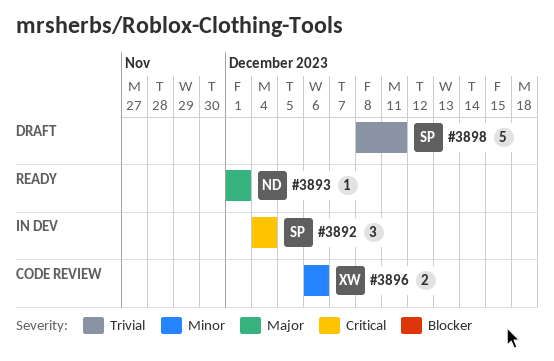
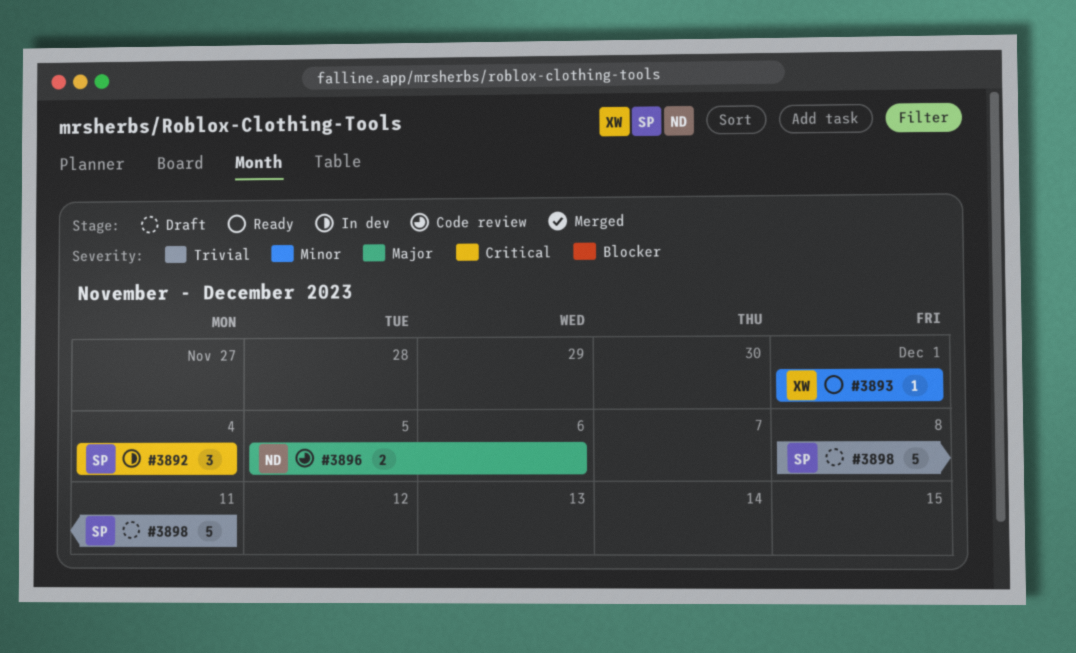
#3893, owner: ND -> XW
#3893, priority: Major -> Minor
#3896, owner: XW -> ND
#3896, priority: Minor -> Major
#3896, start: Dec 6 -> Dec 5

